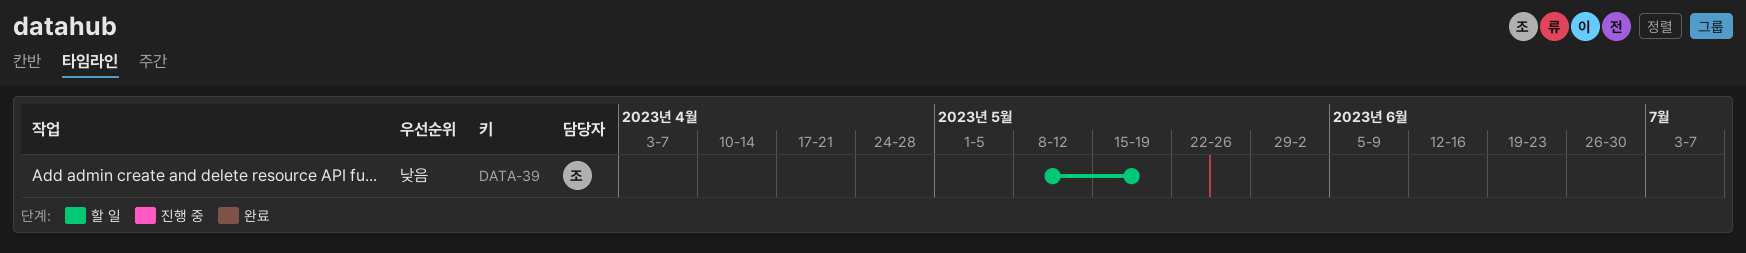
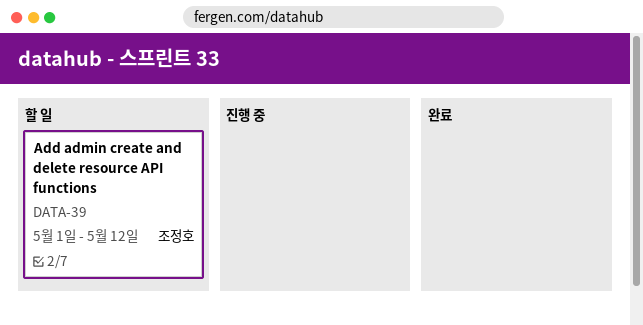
DATA-39, start: May 8 -> May 1
DATA-39, due: May 19 -> May 12

